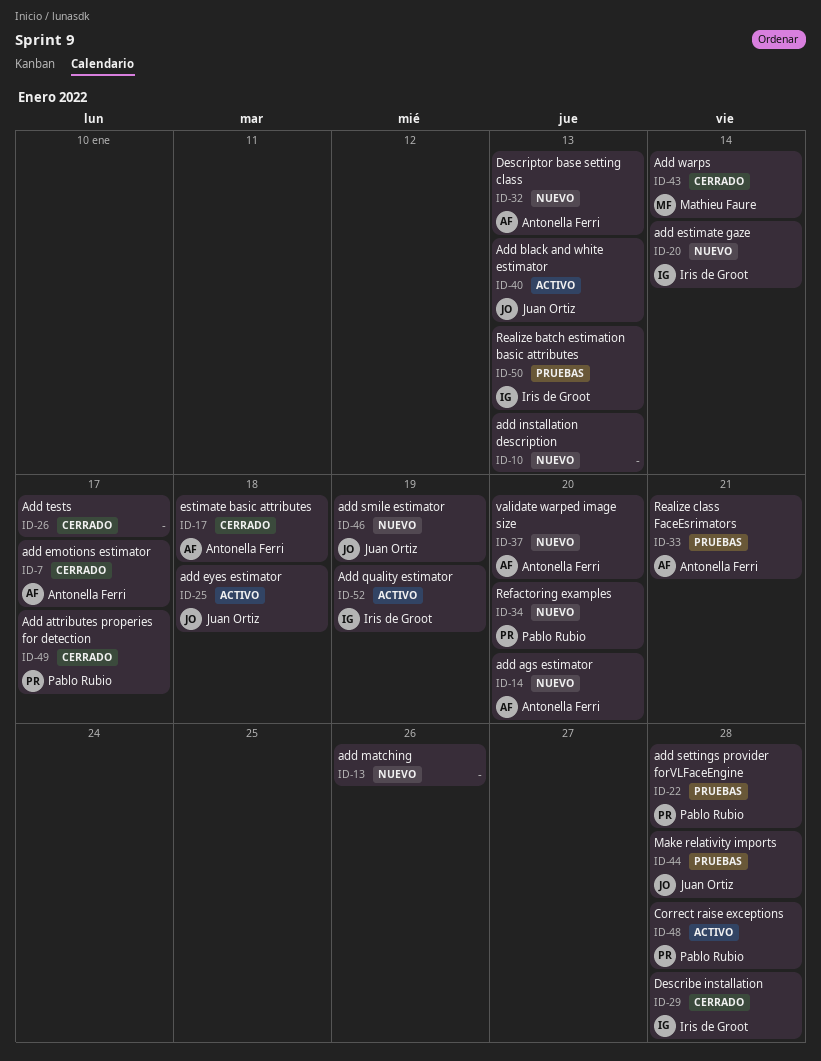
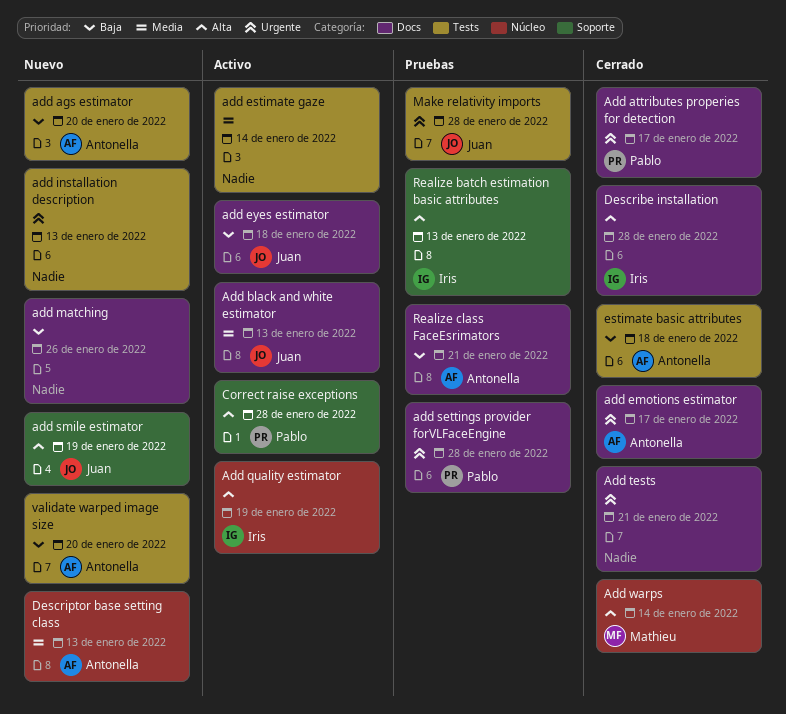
add estimate gaze, status: Nuevo -> Activo
add estimate gaze, owner: Iris de Groot -> none
Add tests, due: Jan 17 -> Jan 21
Refactoring examples: present -> none

